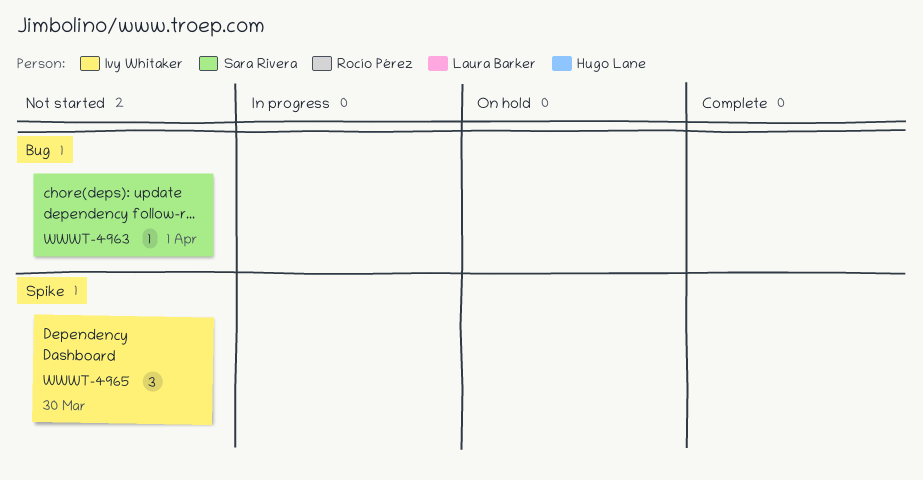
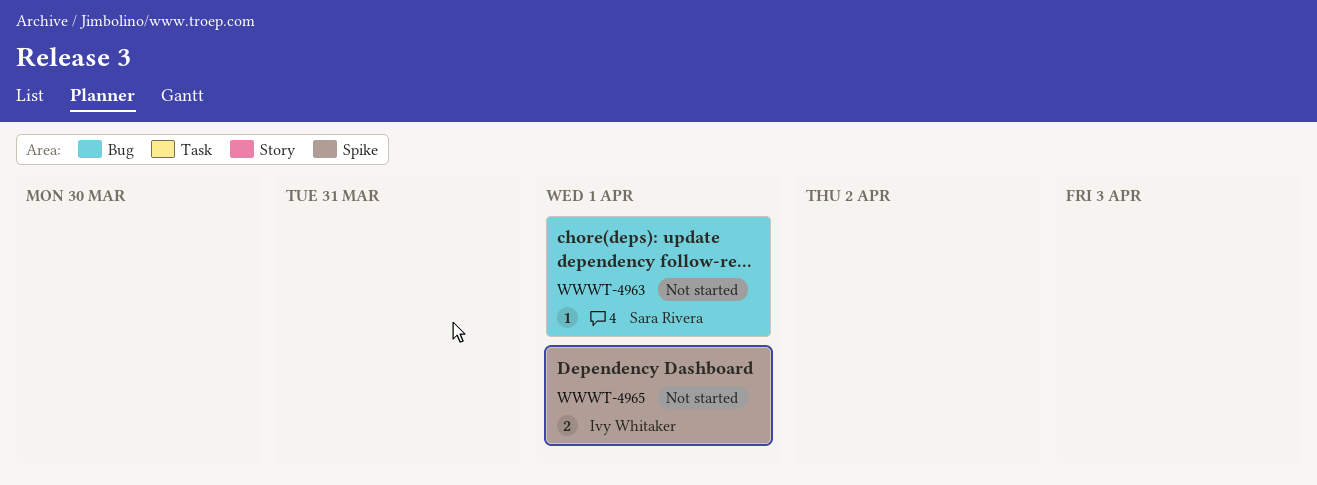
WWWT-4965, estimate: 3 -> 2
WWWT-4965, due: Mar 30 -> Apr 1

